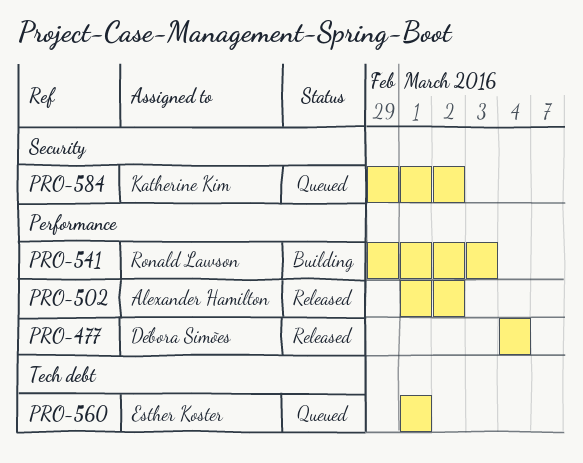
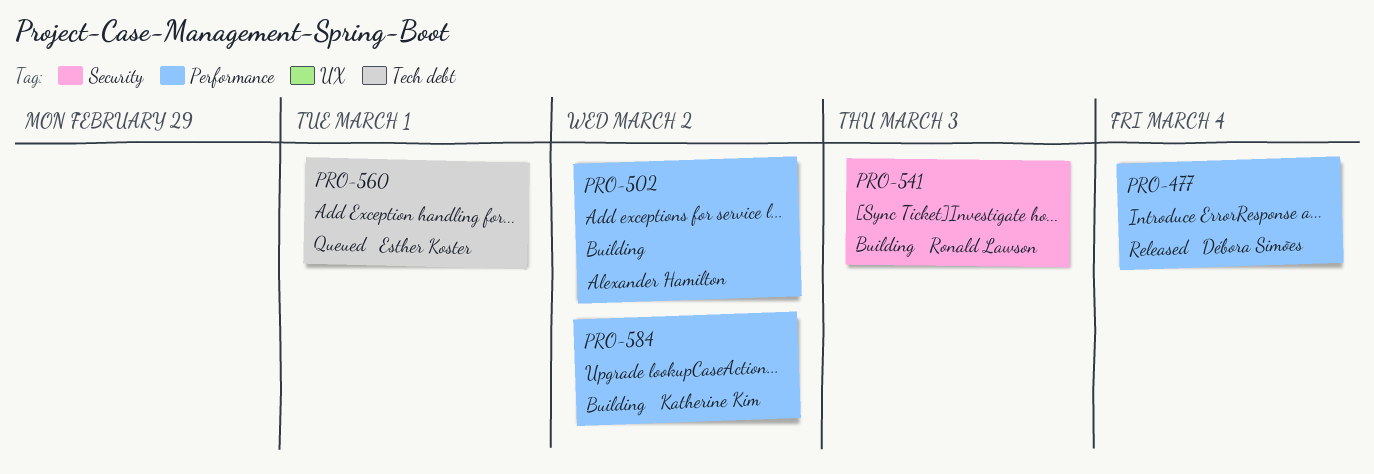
PRO-502, status: Released -> Building
PRO-541, label: Performance -> Security
PRO-584, status: Queued -> Building
PRO-584, label: Security -> Performance

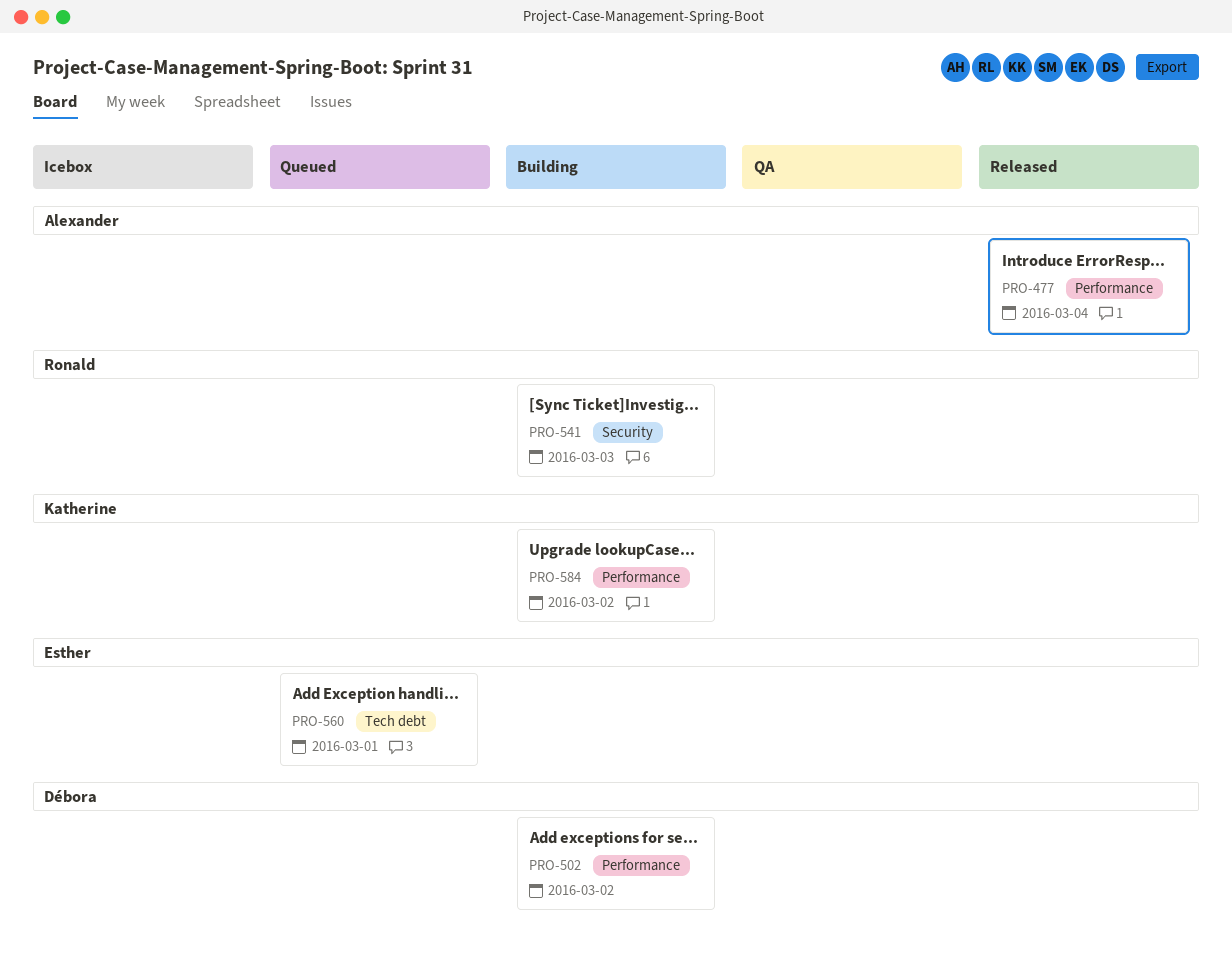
PRO-477, owner: Débora Simões -> Alexander Hamilton
PRO-502, owner: Alexander Hamilton -> Débora Simões

